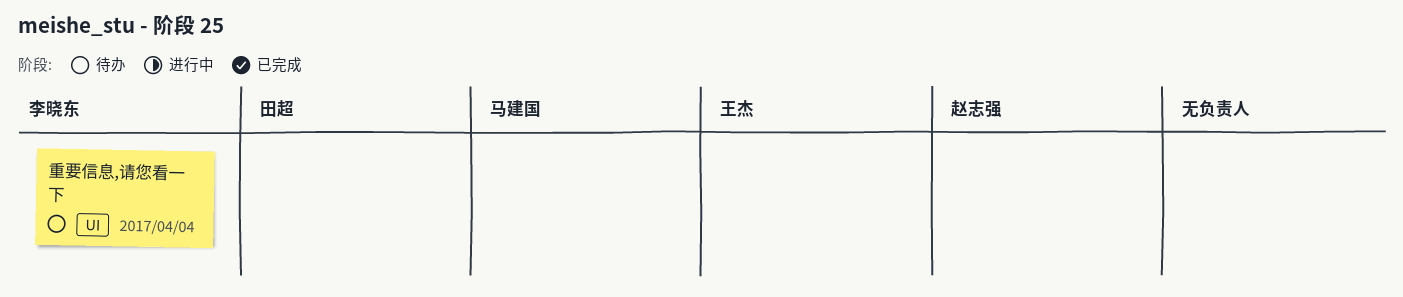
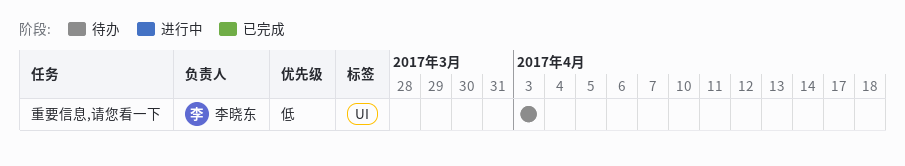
重要信息,请您看一下, due: Apr 4 -> Apr 3

